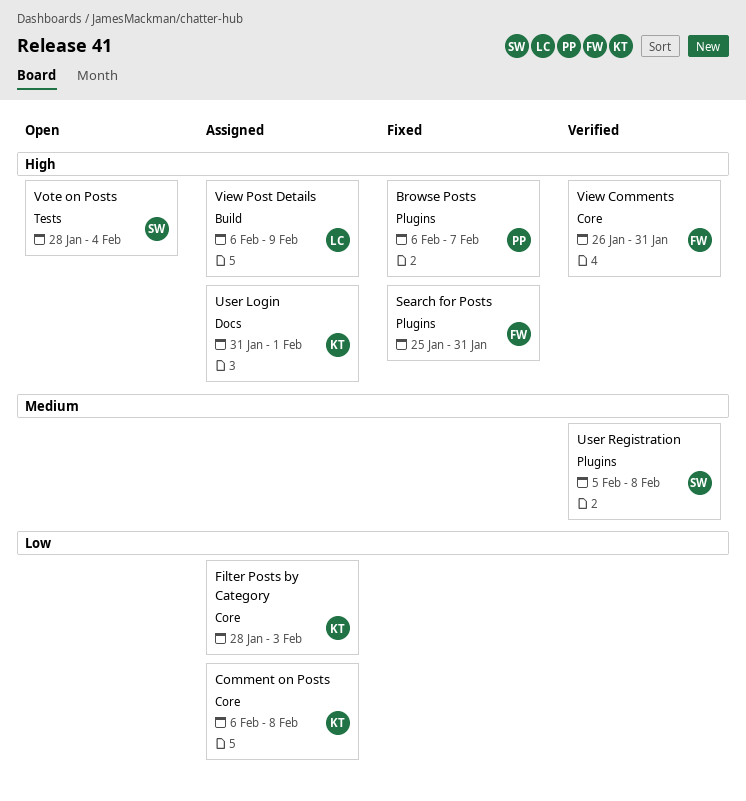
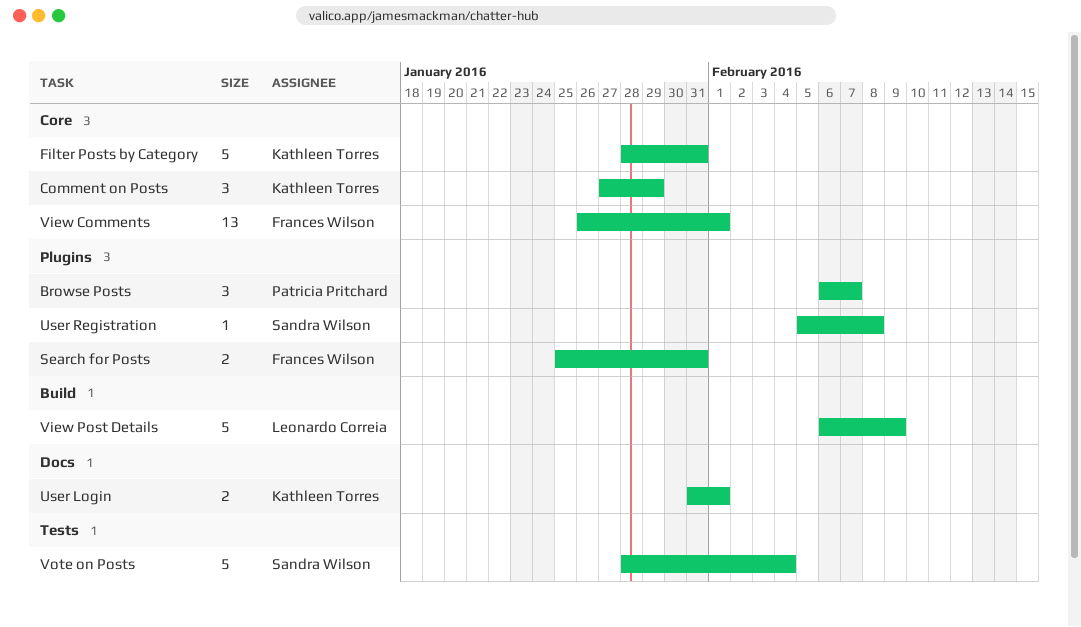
Comment on Posts, start: Feb 6 -> Jan 27
Comment on Posts, due: Feb 8 -> Jan 29
Filter Posts by Category, due: Feb 3 -> Jan 31
View Comments, due: Jan 31 -> Feb 1

